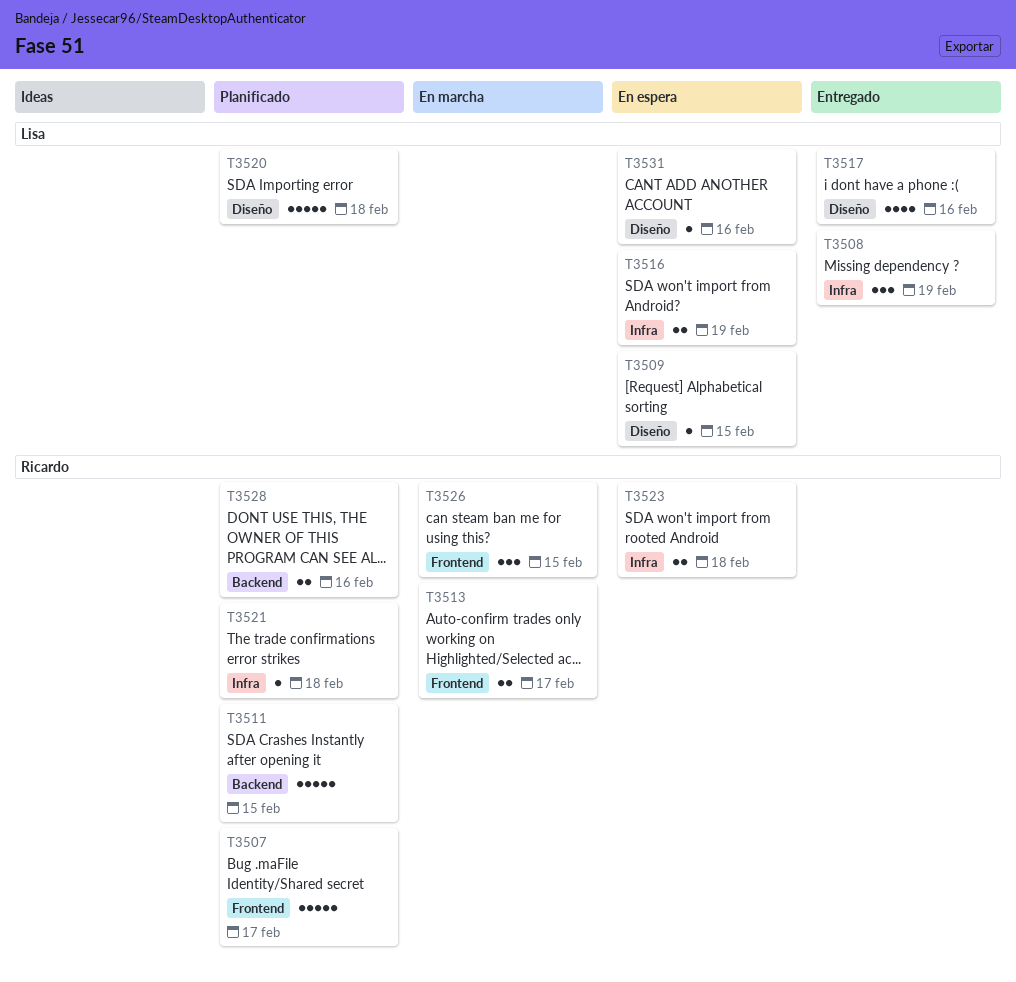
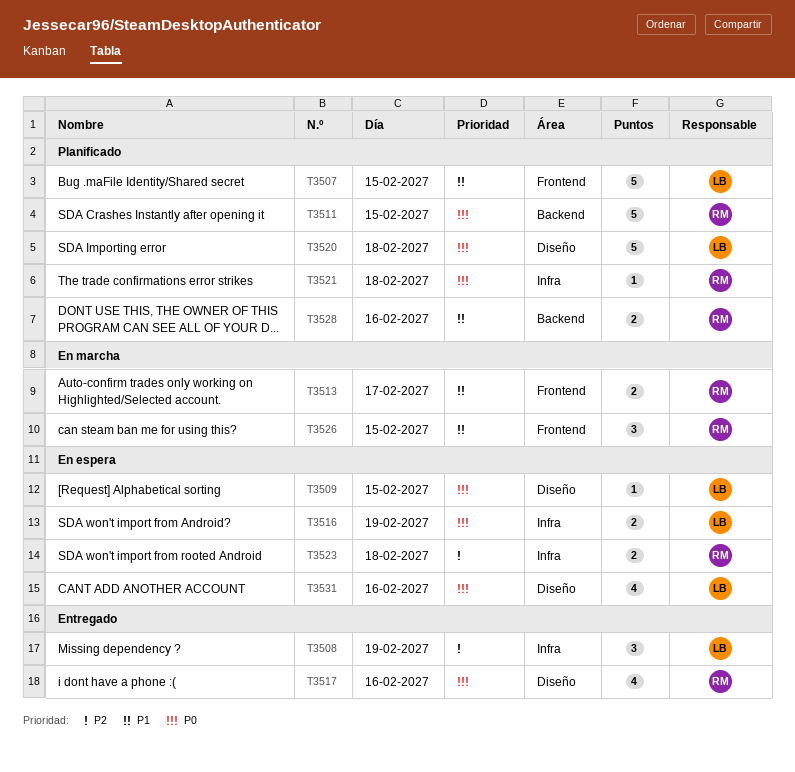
T3507, owner: Ricardo -> Lisa
T3507, day: Feb 17 -> Feb 15
T3517, owner: Lisa -> Ricardo
T3531, estimate: 1 -> 4

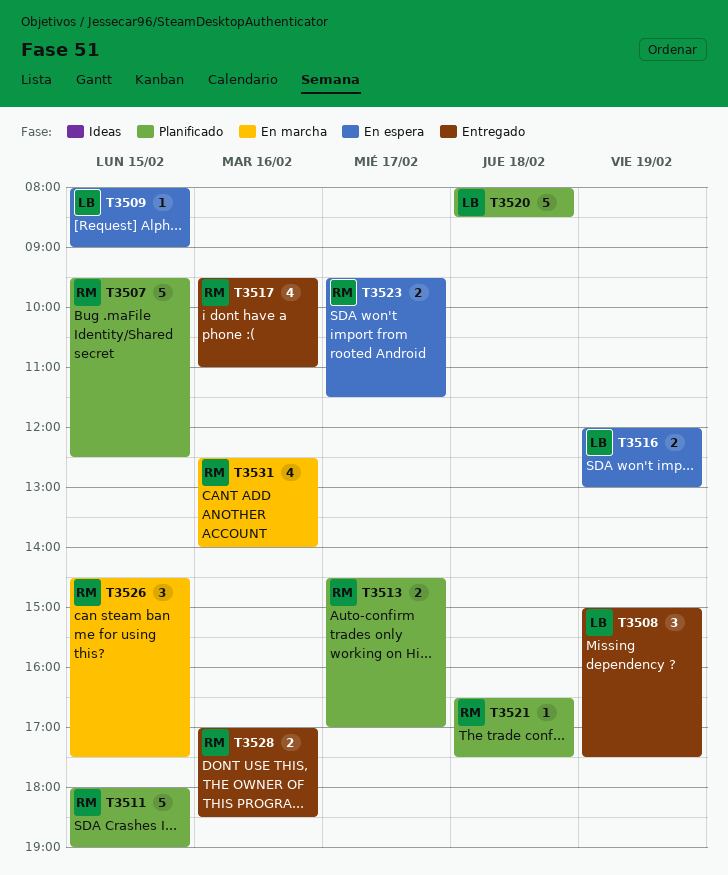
T3507, owner: LB -> RM
T3513, status: En marcha -> Planificado
T3523, day: Feb 18 -> Feb 17
T3528, status: Planificado -> Entregado
T3531, status: En espera -> En marcha
T3531, owner: LB -> RM

